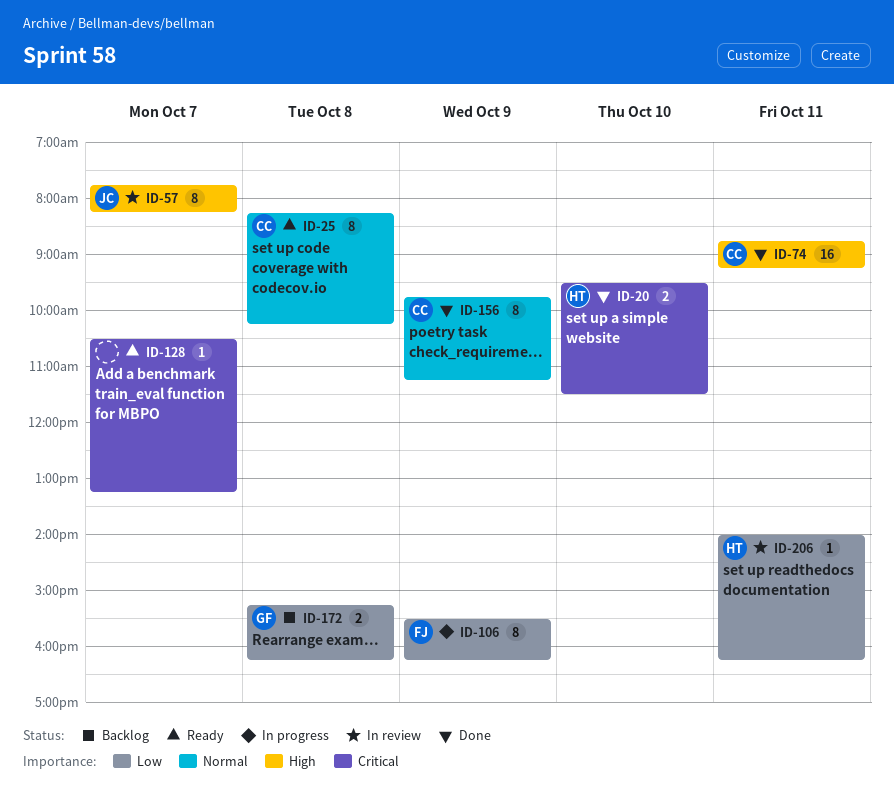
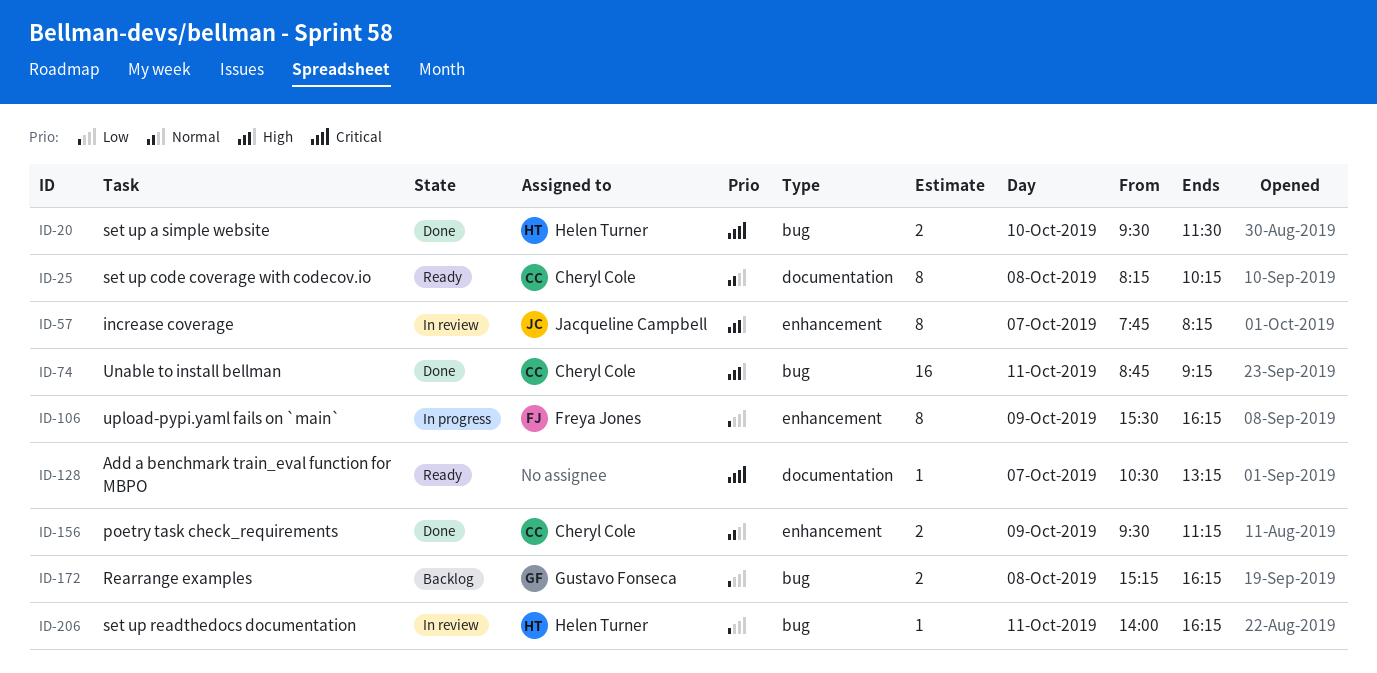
ID-156, estimate: 8 -> 2
ID-156, begins: 09:45 -> 09:30

